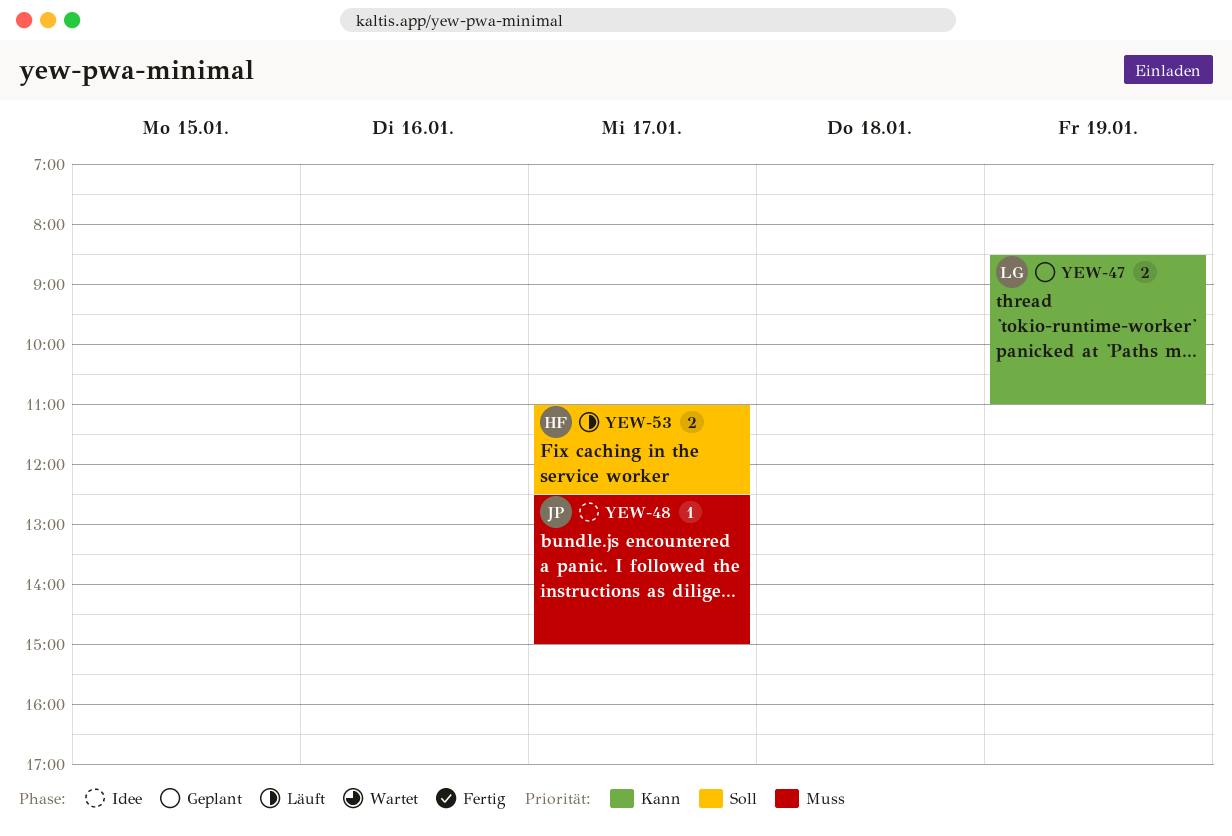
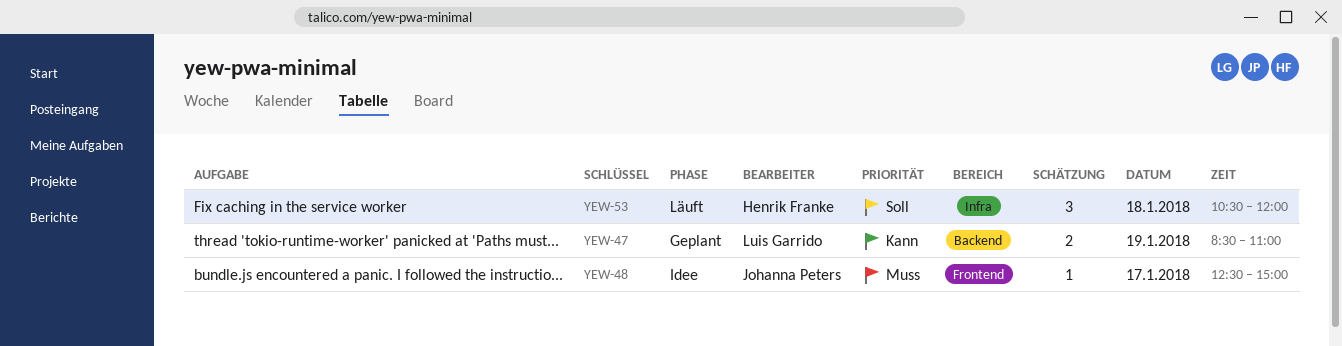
YEW-53, estimate: 2 -> 3
YEW-53, day: Jan 17 -> Jan 18
YEW-53, begins: 11:00 -> 10:30
YEW-53, ends: 12:30 -> 12:00

